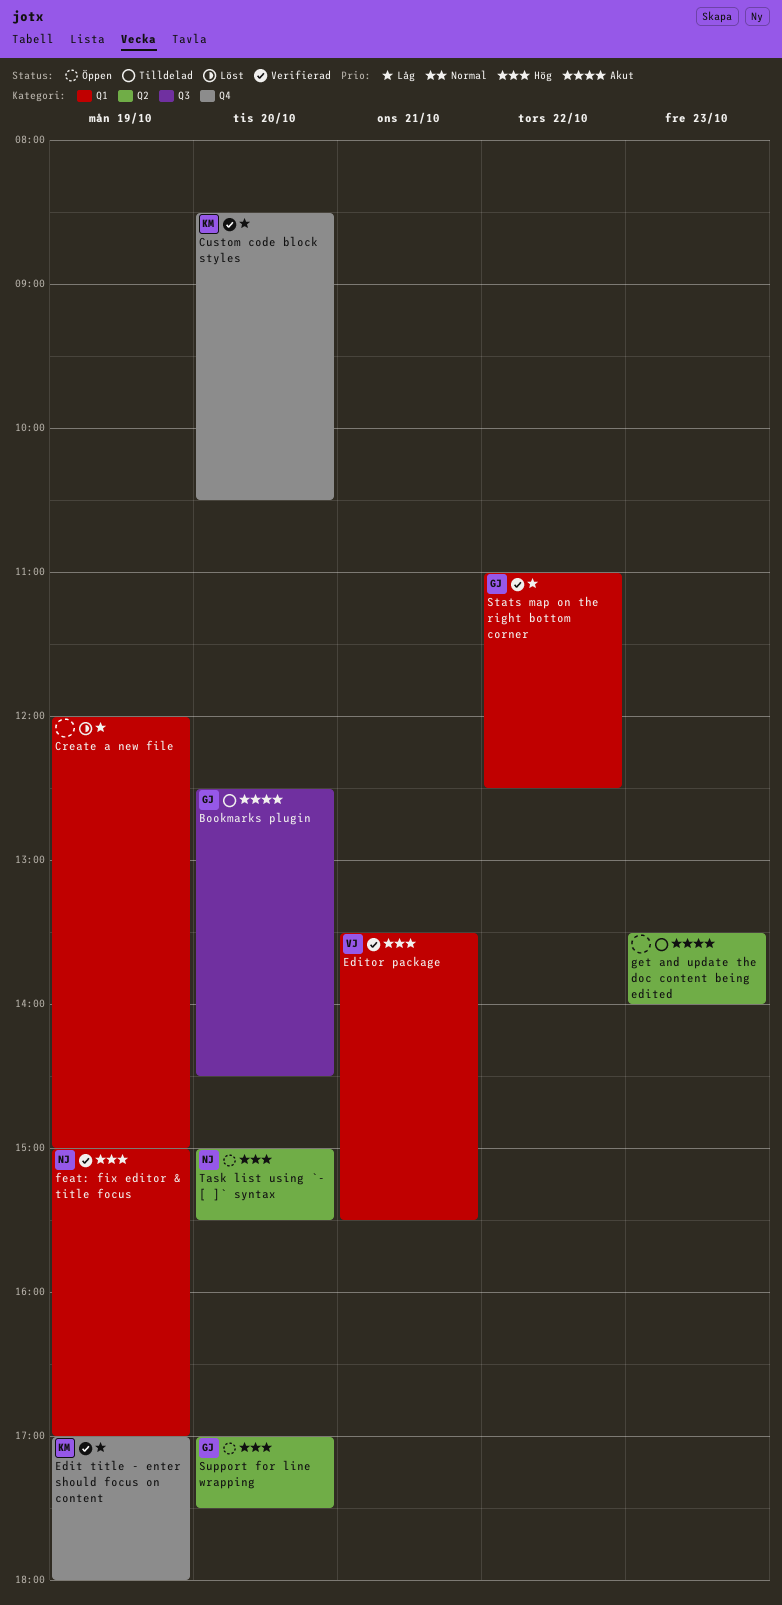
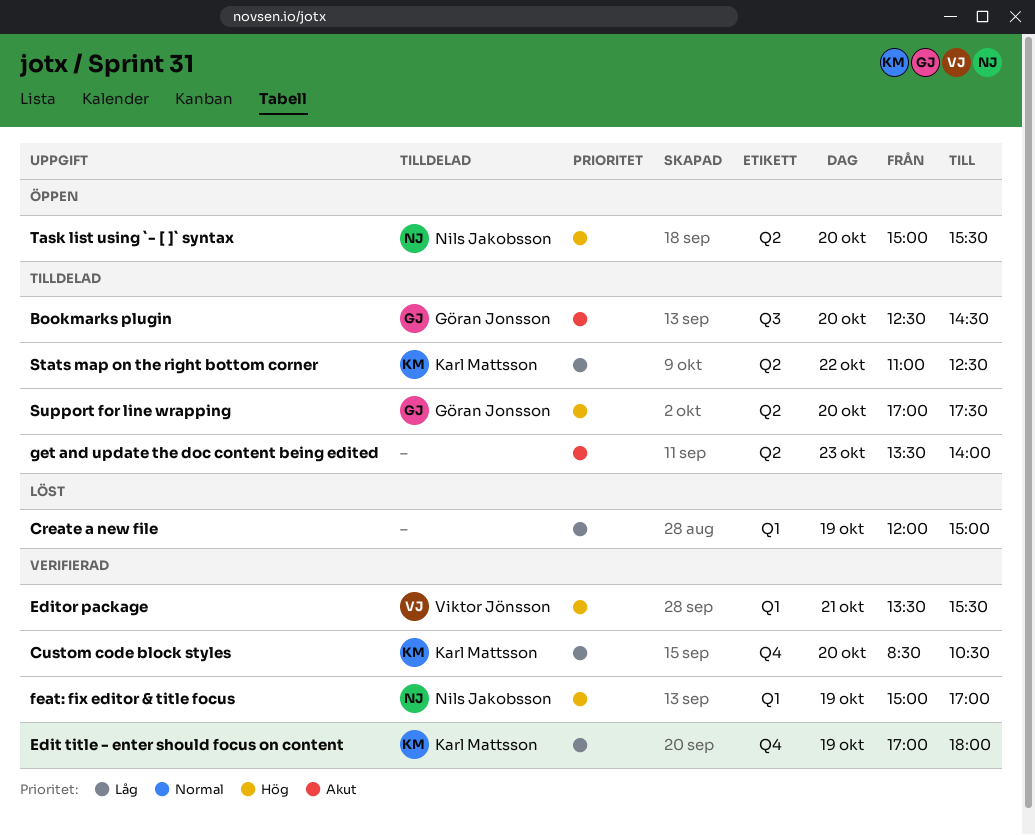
Stats map on the right bottom corner, status: Verifierad -> Tilldelad
Stats map on the right bottom corner, owner: Göran Jonsson -> Karl Mattsson
Stats map on the right bottom corner, label: Q1 -> Q2
Support for line wrapping, status: Öppen -> Tilldelad

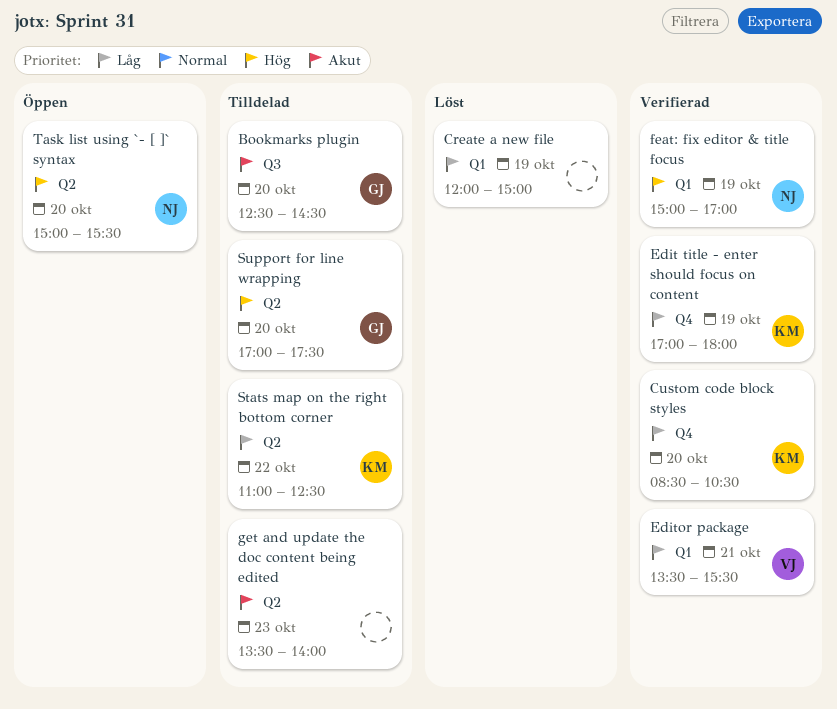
Editor package, priority: Hög -> Låg

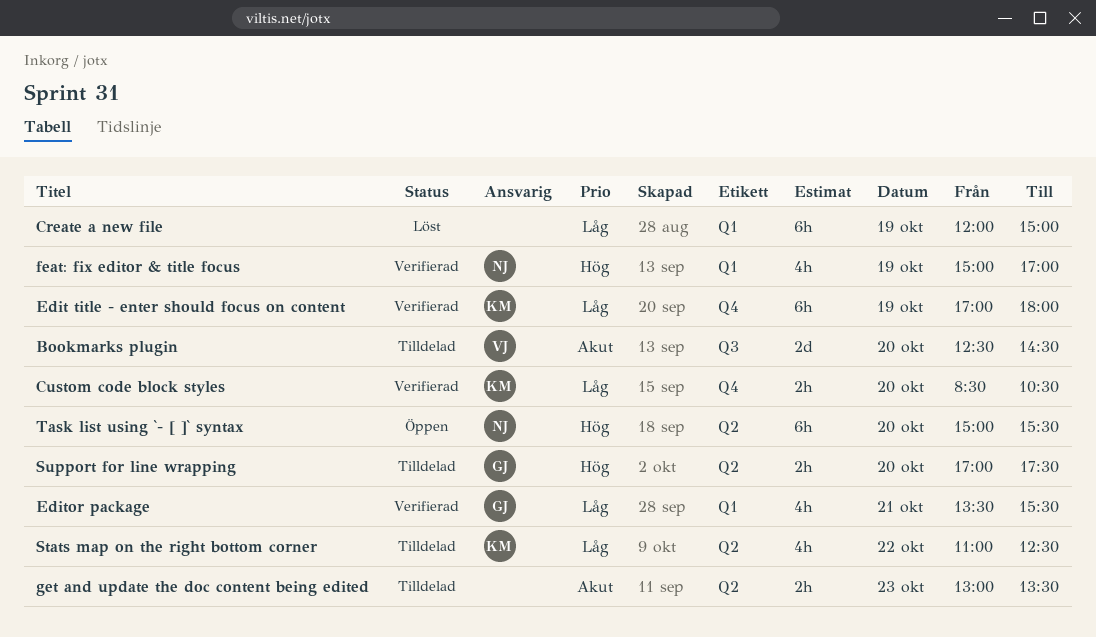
Bookmarks plugin, owner: GJ -> VJ
Editor package, owner: VJ -> GJ
get and update the doc content being edited, begins: 13:30 -> 13:00
get and update the doc content being edited, ends: 14:00 -> 13:30

